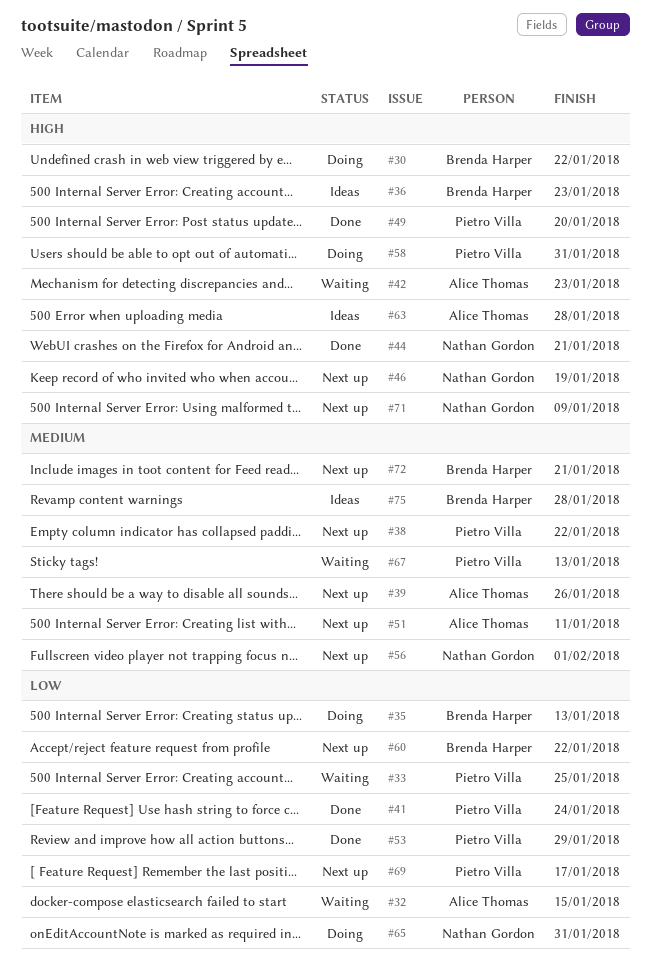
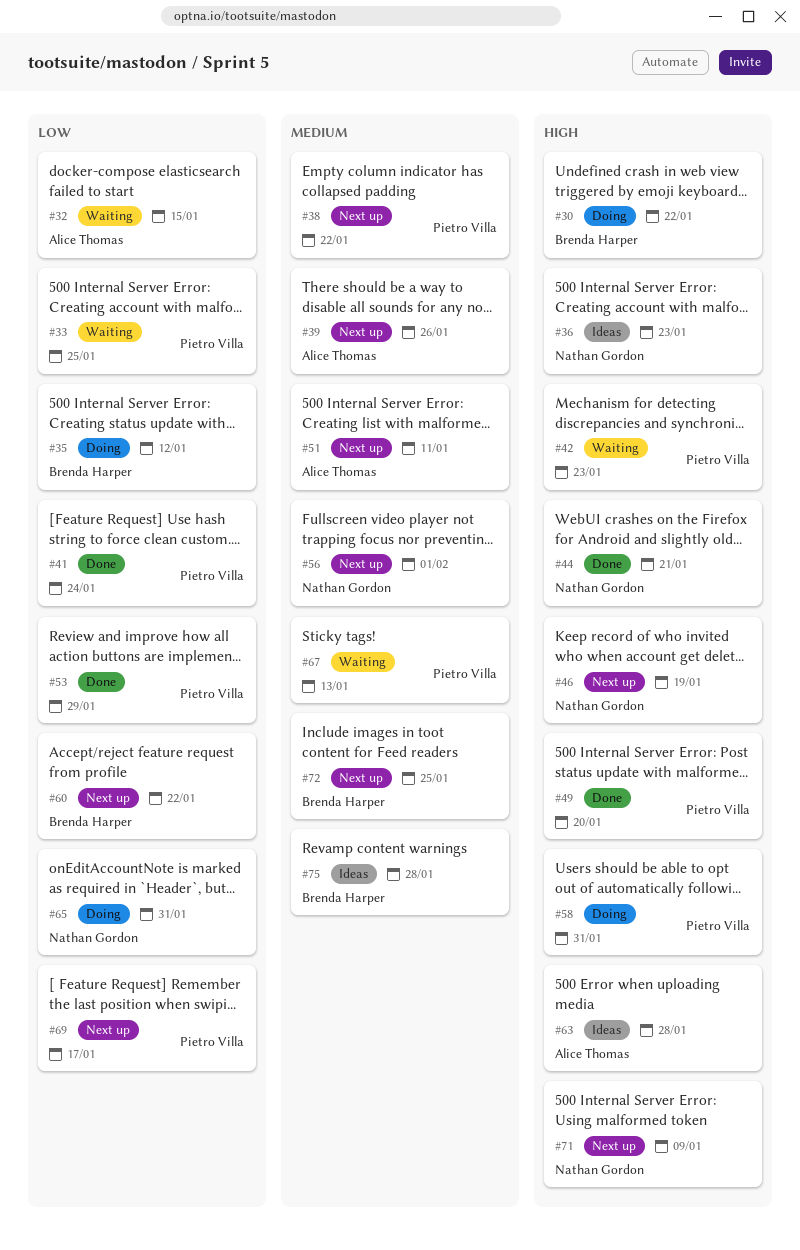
#35, due: Jan 13 -> Jan 12
#36, owner: Brenda Harper -> Nathan Gordon
#42, owner: Alice Thomas -> Pietro Villa
#72, due: Jan 21 -> Jan 25

